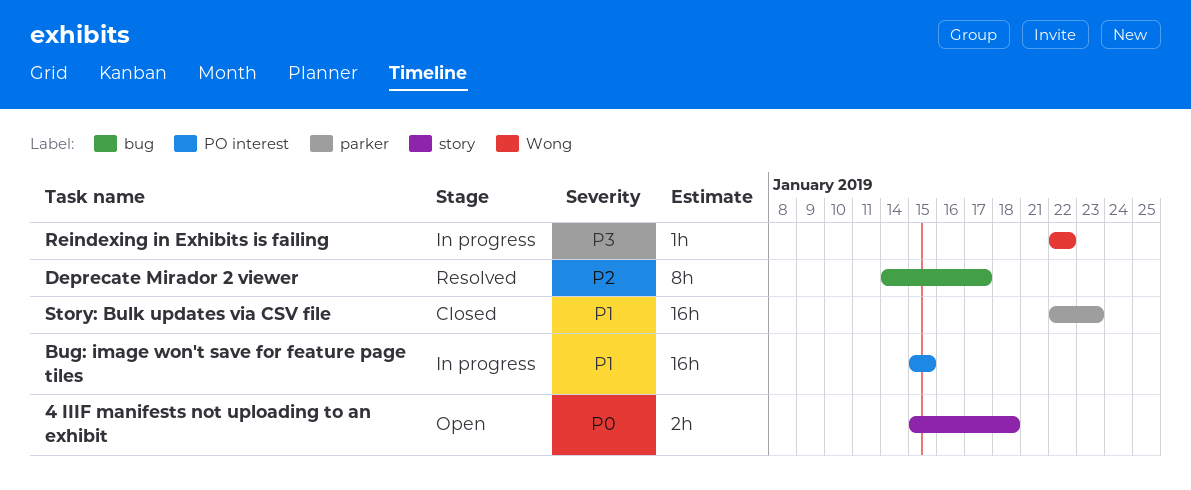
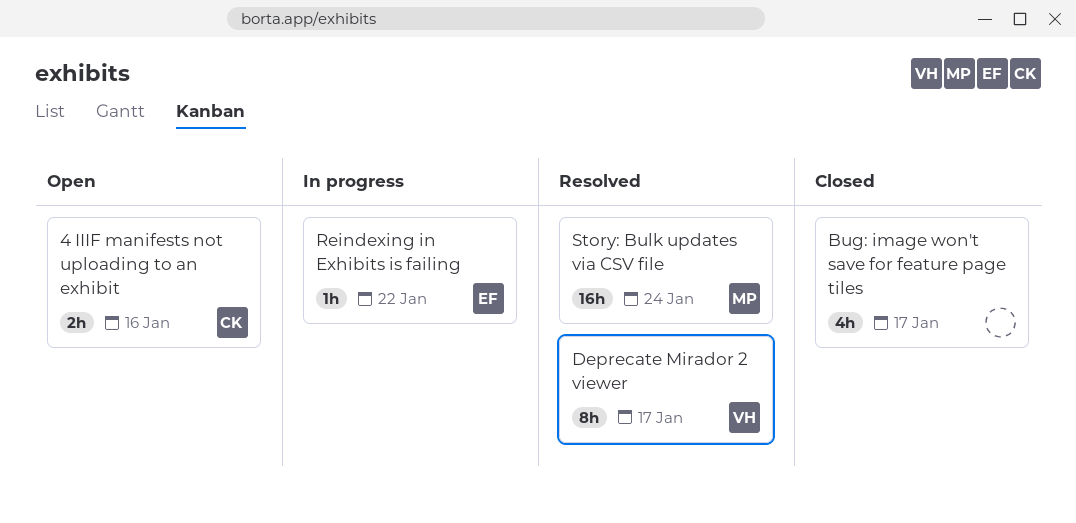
4 IIIF manifests not uploading to an exhibit, due: Jan 18 -> Jan 16
Bug: image won't save for feature page tiles, status: In progress -> Closed
Bug: image won't save for feature page tiles, estimate: 16h -> 4h
Bug: image won't save for feature page tiles, due: Jan 15 -> Jan 17
Story: Bulk updates via CSV file, status: Closed -> Resolved
Story: Bulk updates via CSV file, due: Jan 23 -> Jan 24

